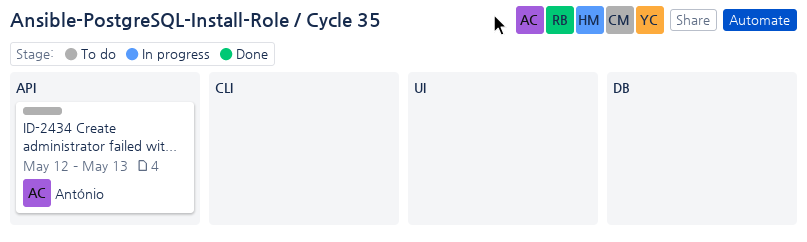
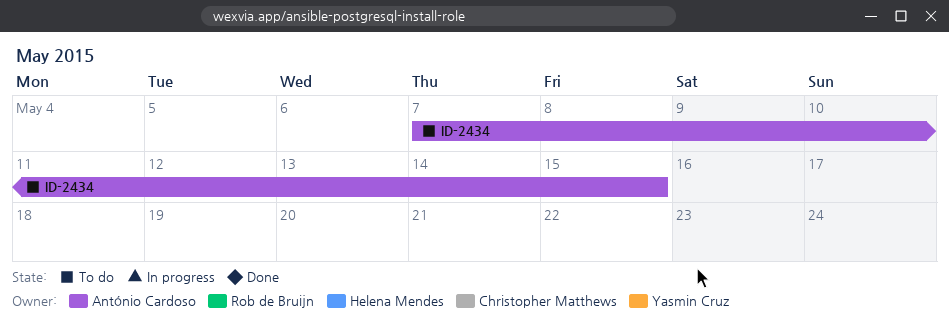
ID-2434, start: May 12 -> May 7
ID-2434, due: May 13 -> May 15

